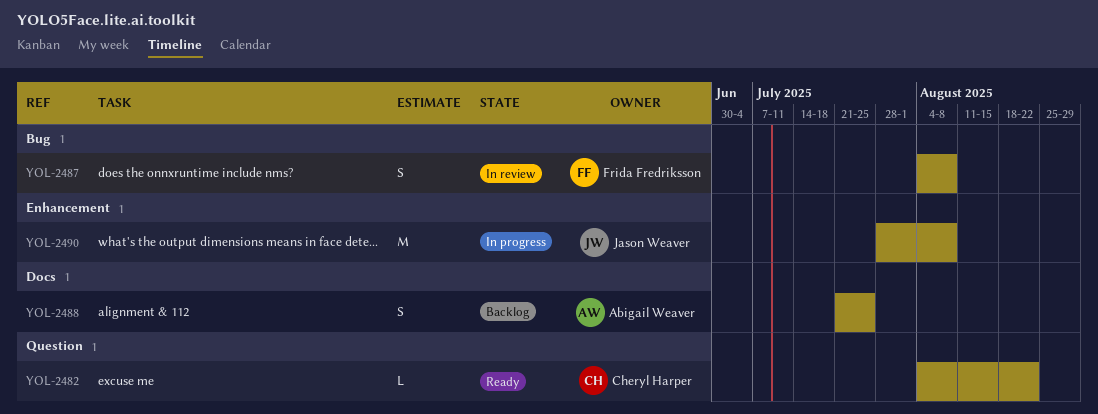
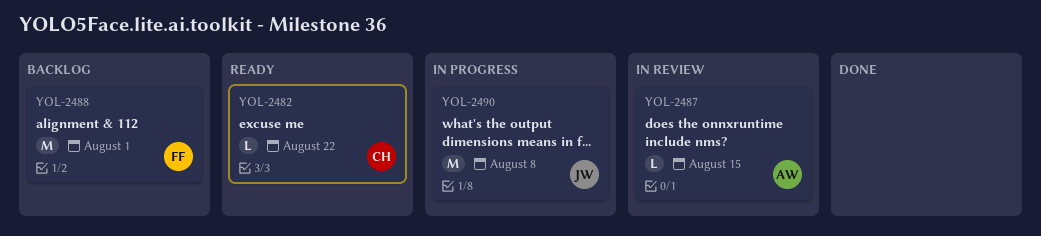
YOL-2487, owner: Frida Fredriksson -> Abigail Weaver
YOL-2487, estimate: S -> L
YOL-2487, due: Aug 8 -> Aug 15
YOL-2488, owner: Abigail Weaver -> Frida Fredriksson
YOL-2488, estimate: S -> M
YOL-2488, due: Jul 25 -> Aug 1

